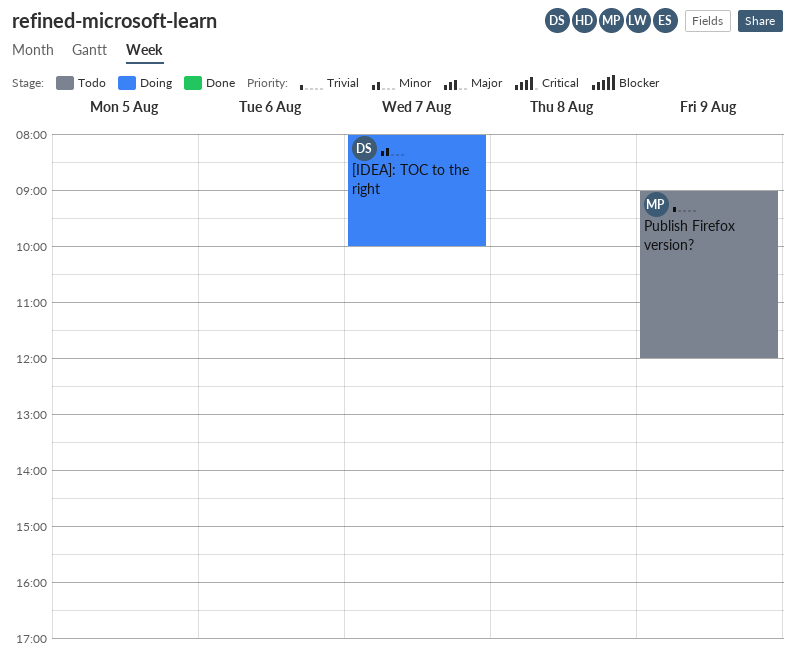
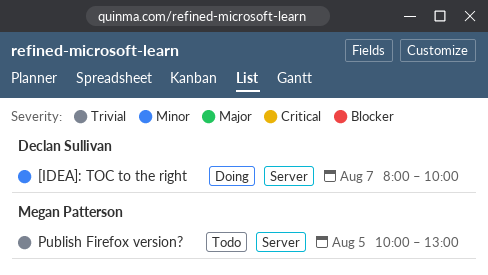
Publish Firefox version?, day: Aug 9 -> Aug 5
Publish Firefox version?, begins: 09:00 -> 10:00
Publish Firefox version?, ends: 12:00 -> 13:00

